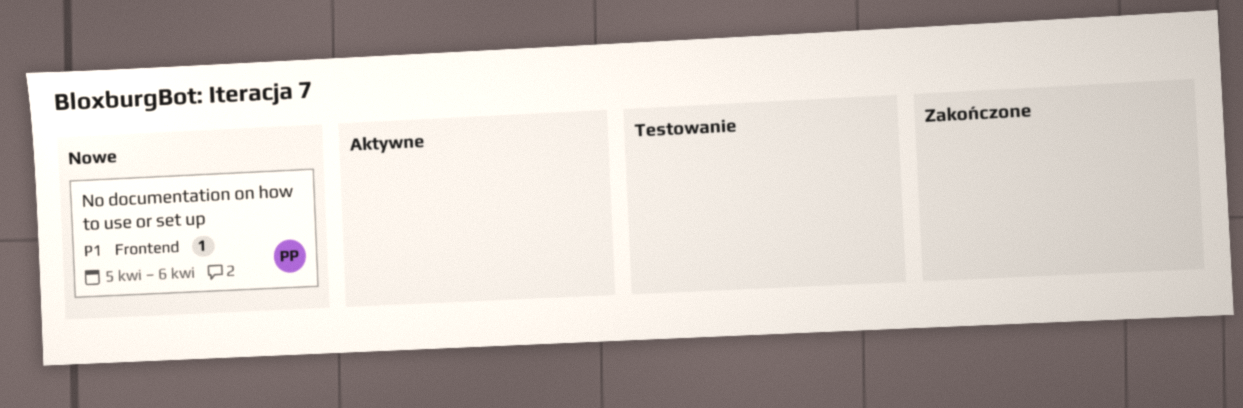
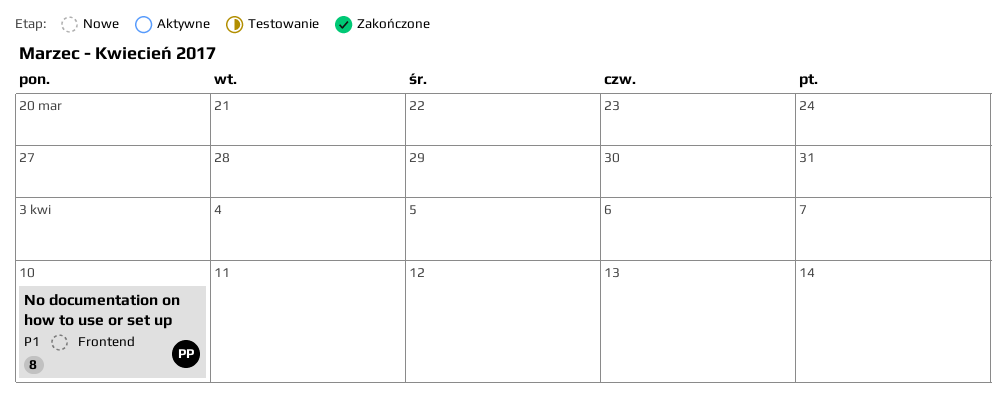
No documentation on how to use or set up, estimate: 1 -> 8
No documentation on how to use or set up, due: Apr 6 -> Apr 10

